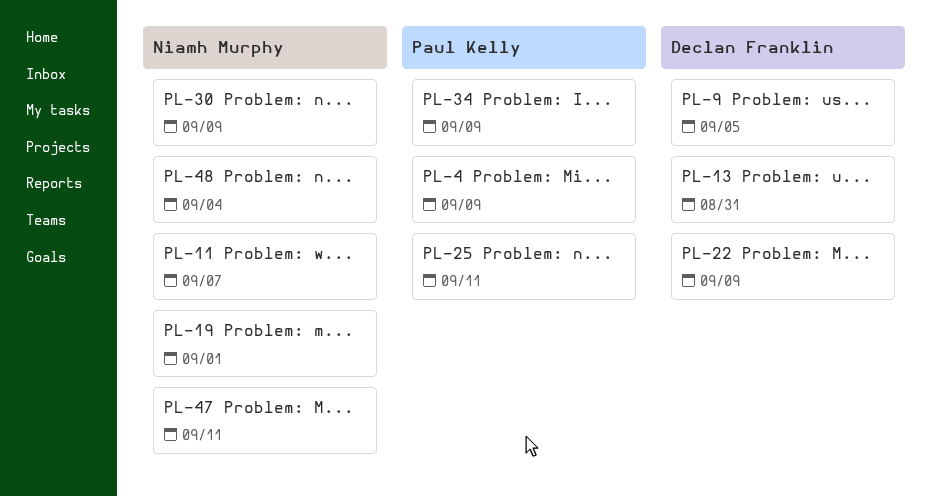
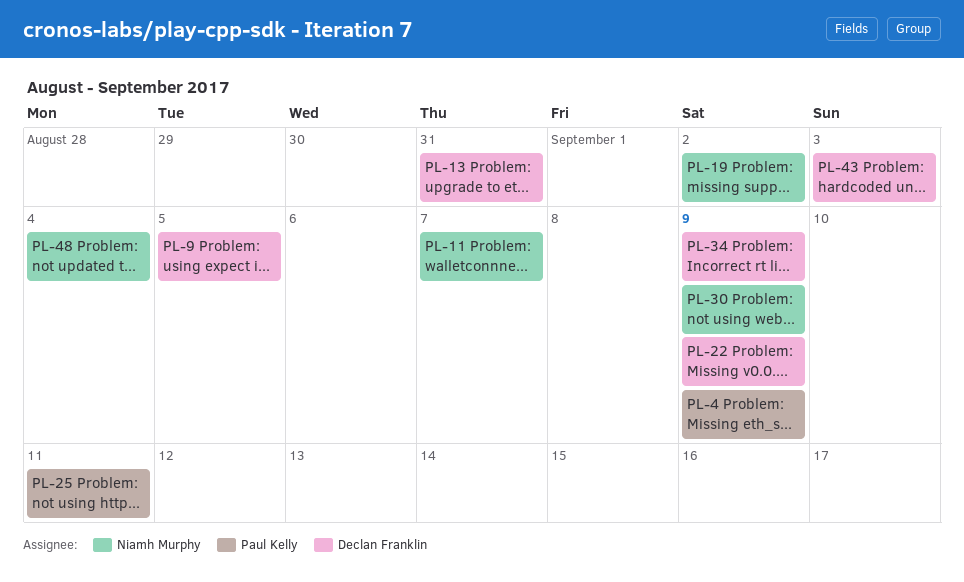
PL-19, due: Sep 1 -> Sep 2
PL-34, owner: Paul Kelly -> Declan Franklin
PL-43: none -> present
PL-47: present -> none

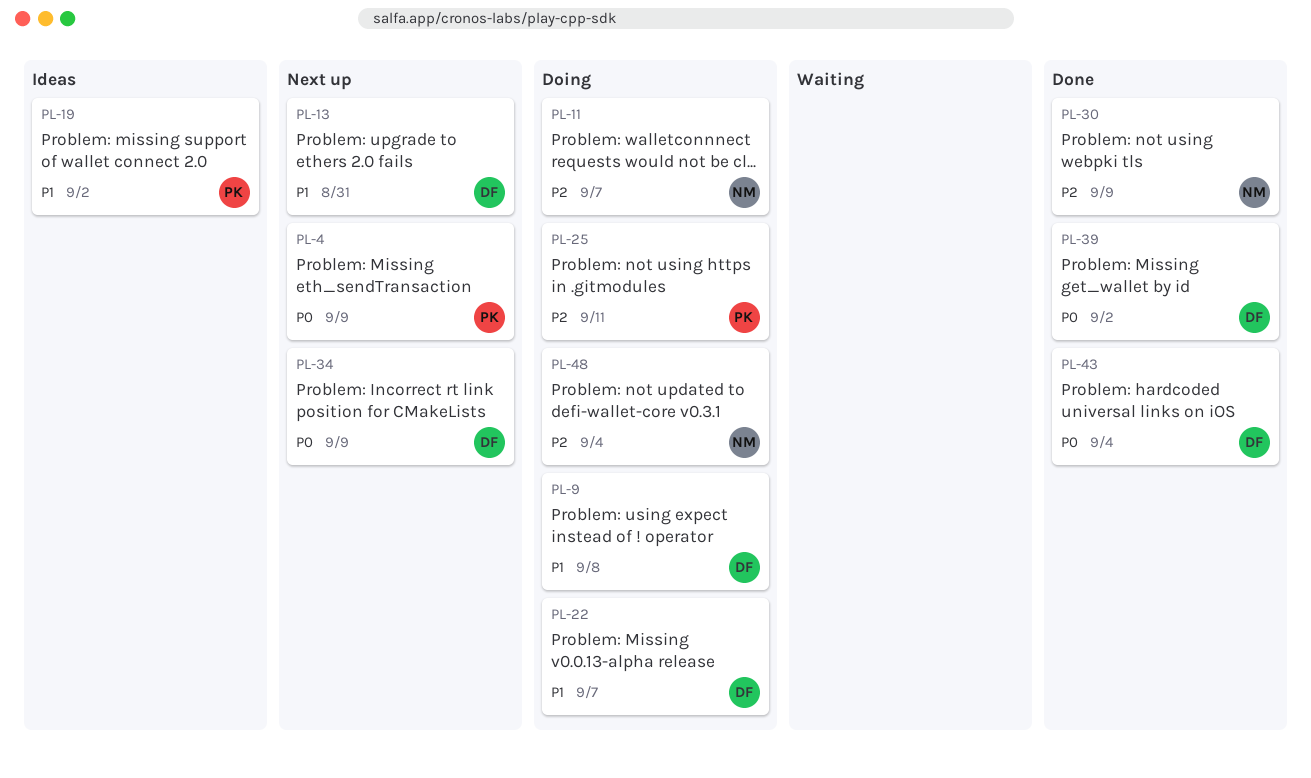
PL-9, due: Sep 5 -> Sep 8
PL-19, owner: Niamh Murphy -> Paul Kelly
PL-22, due: Sep 9 -> Sep 7
PL-39: none -> present
PL-43, due: Sep 3 -> Sep 4

